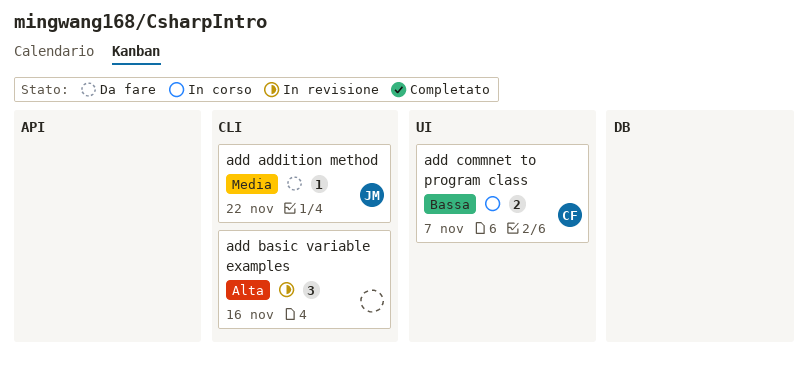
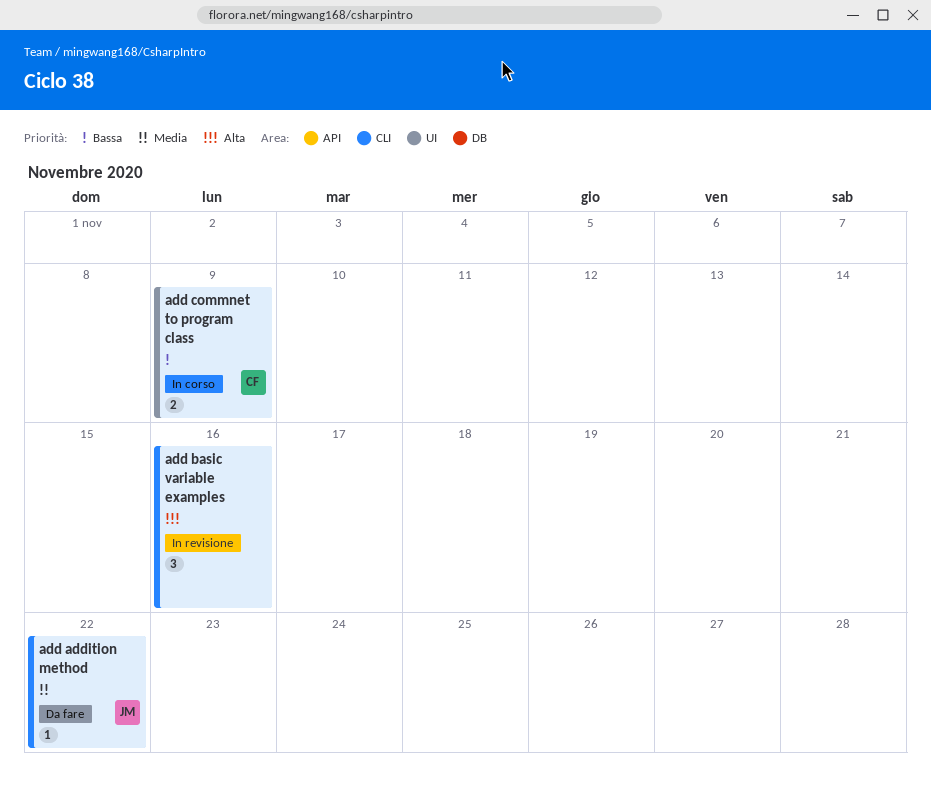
add commnet to program class, due: Nov 7 -> Nov 9

